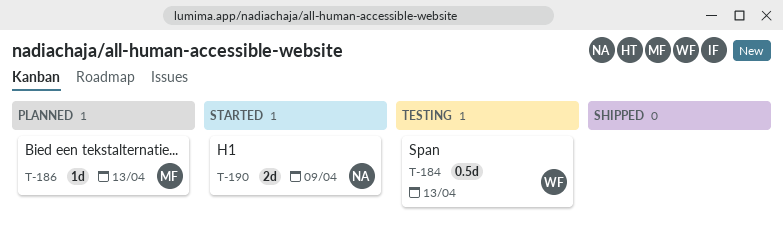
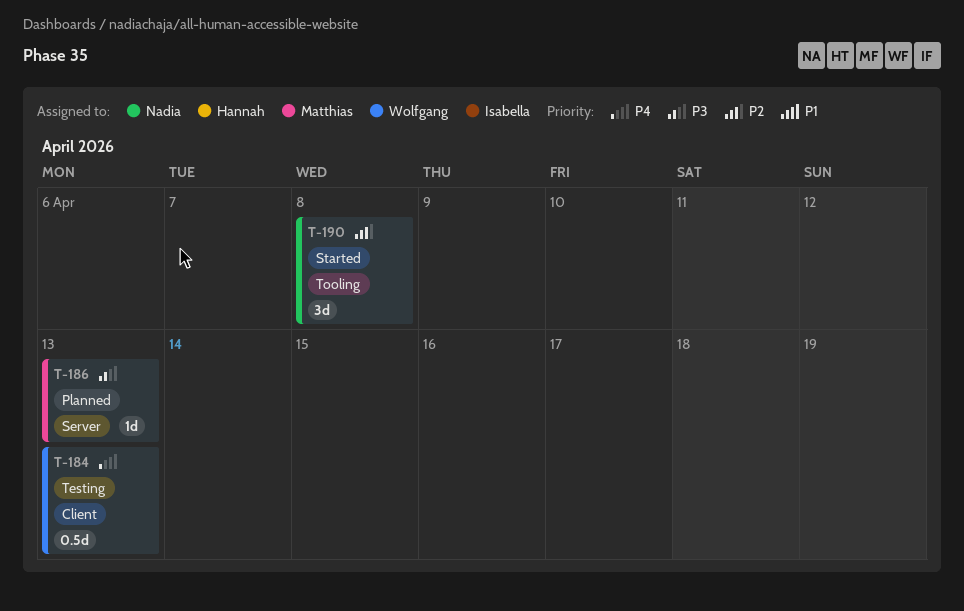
T-190, estimate: 2d -> 3d
T-190, due: Apr 9 -> Apr 8

